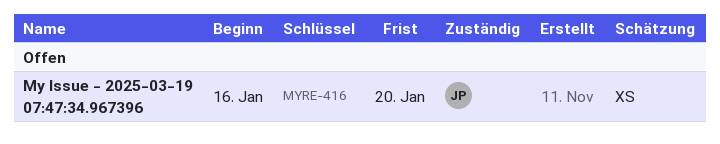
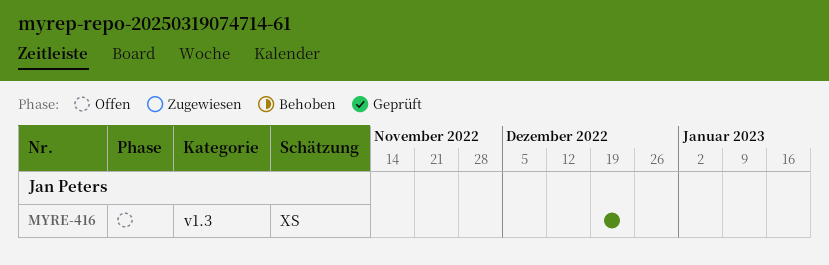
MYRE-416, start: Jan 16 -> Dec 19
MYRE-416, due: Jan 20 -> Dec 23

